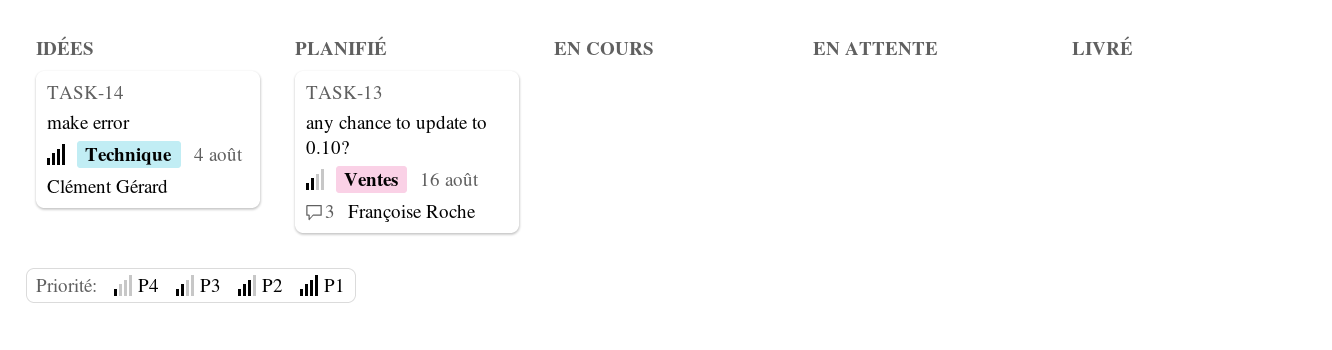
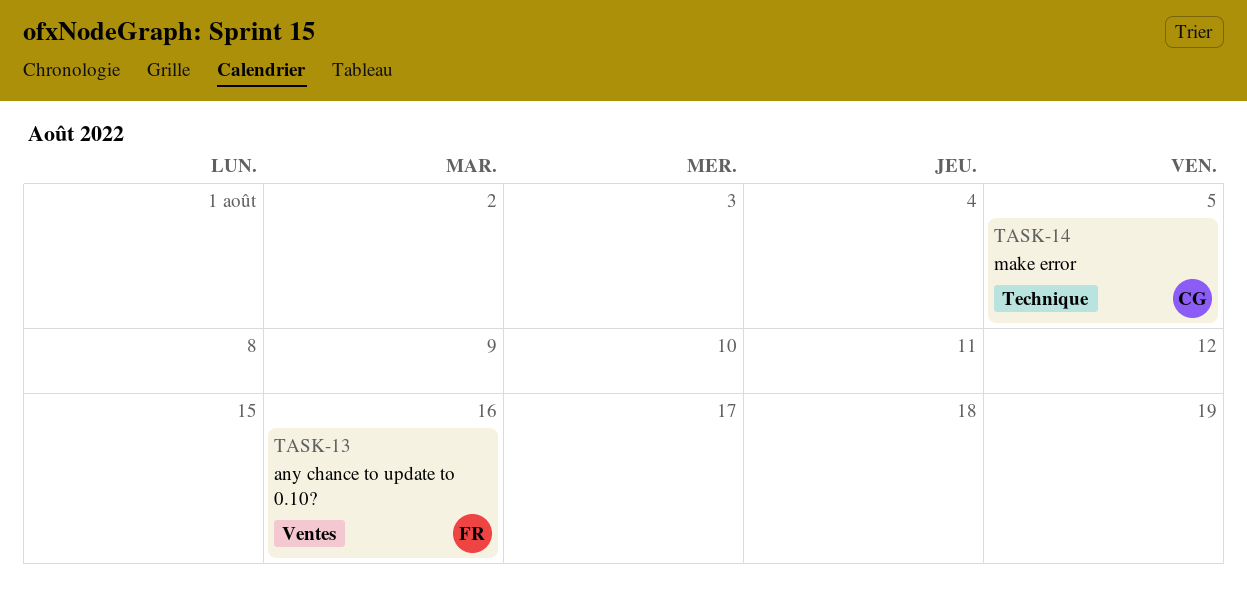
TASK-14, due: Aug 4 -> Aug 5

